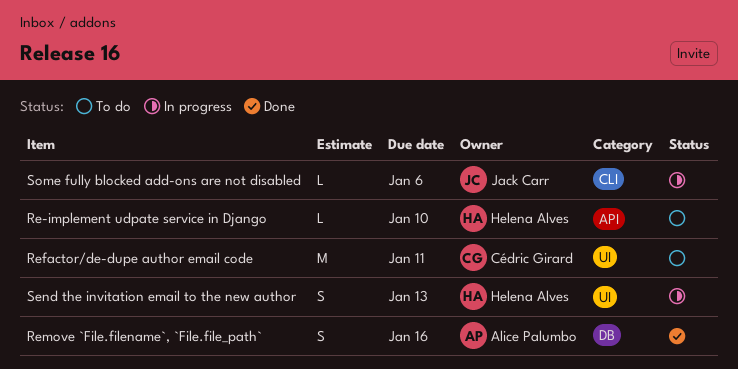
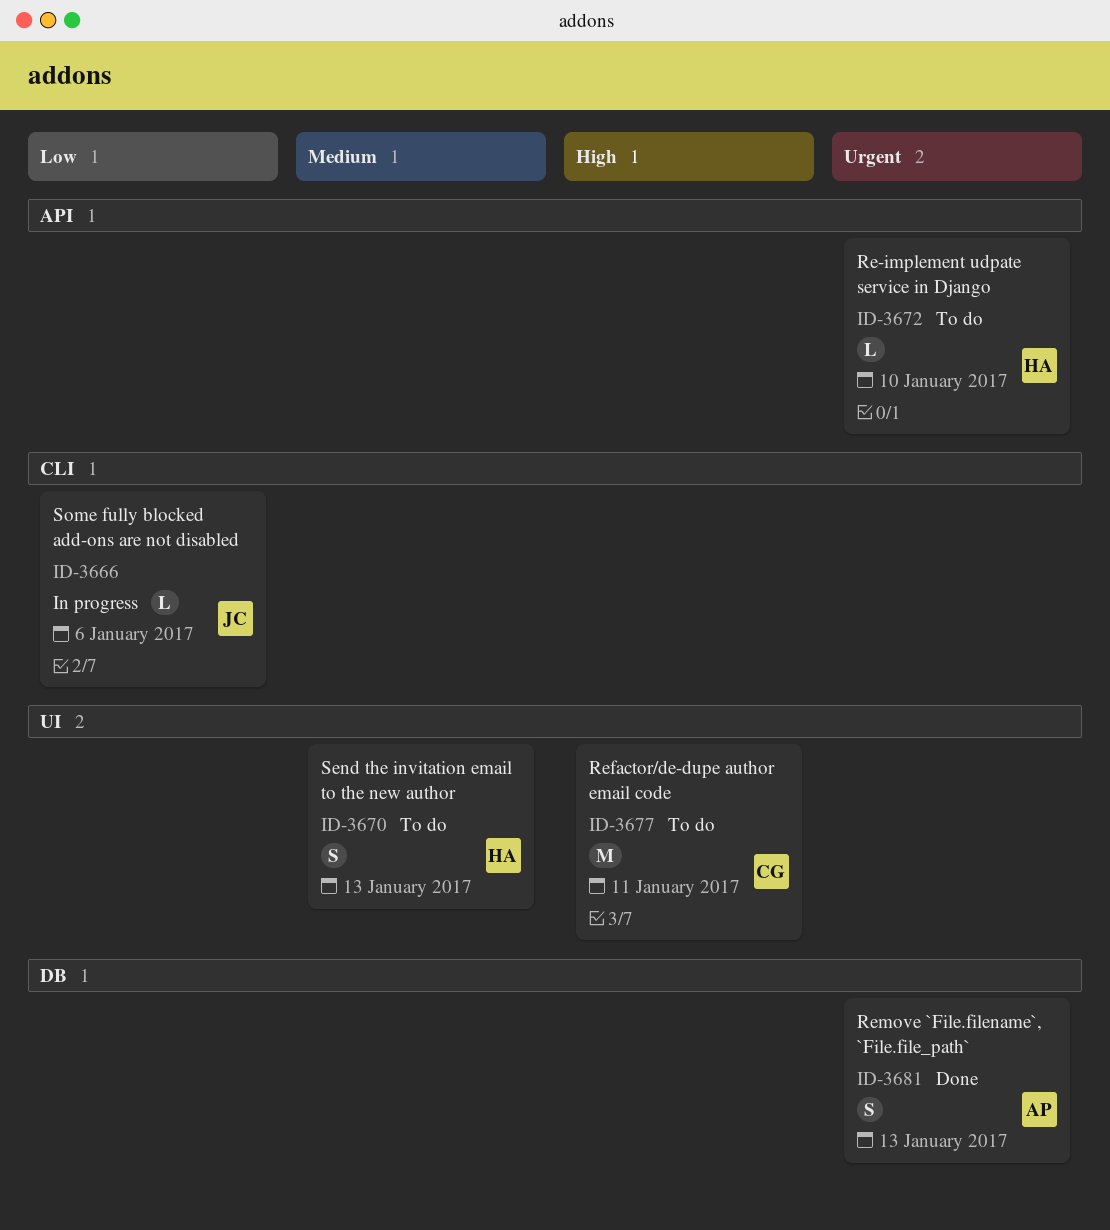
Remove `File.filename`, `File.file_path`, due: Jan 16 -> Jan 13
Send the invitation email to the new author, status: In progress -> To do

